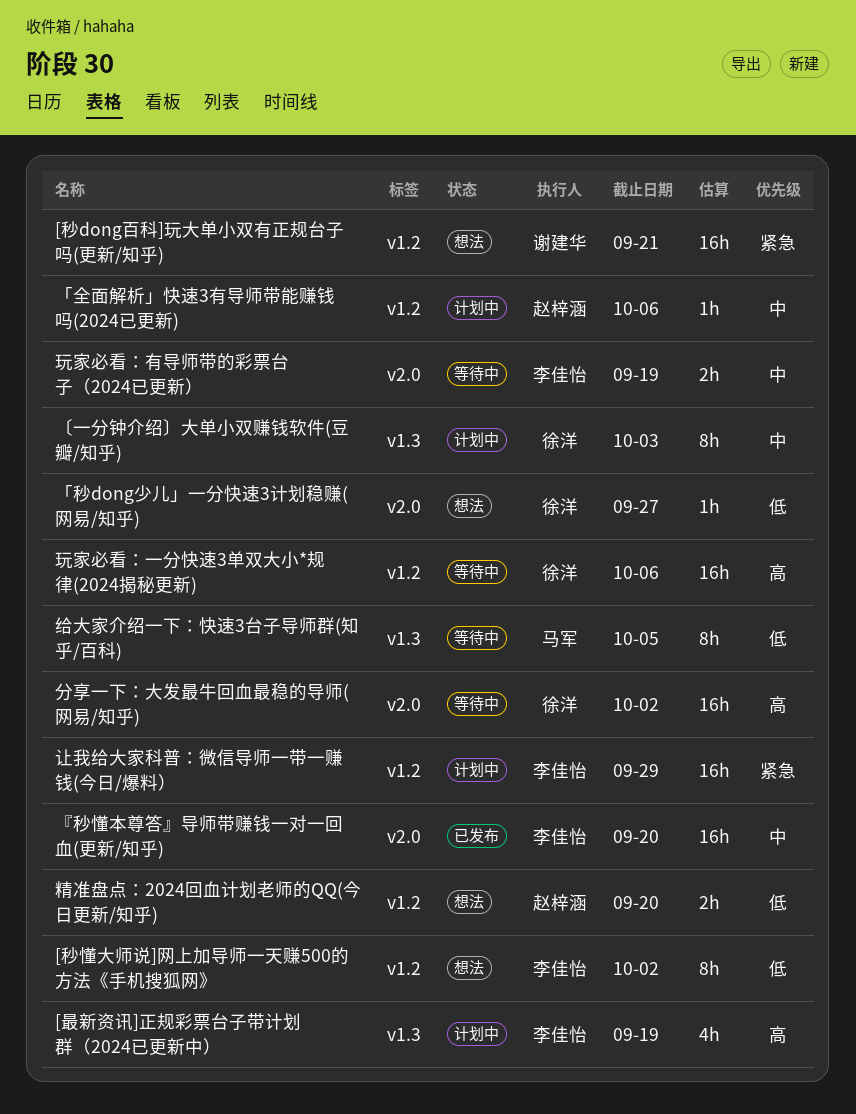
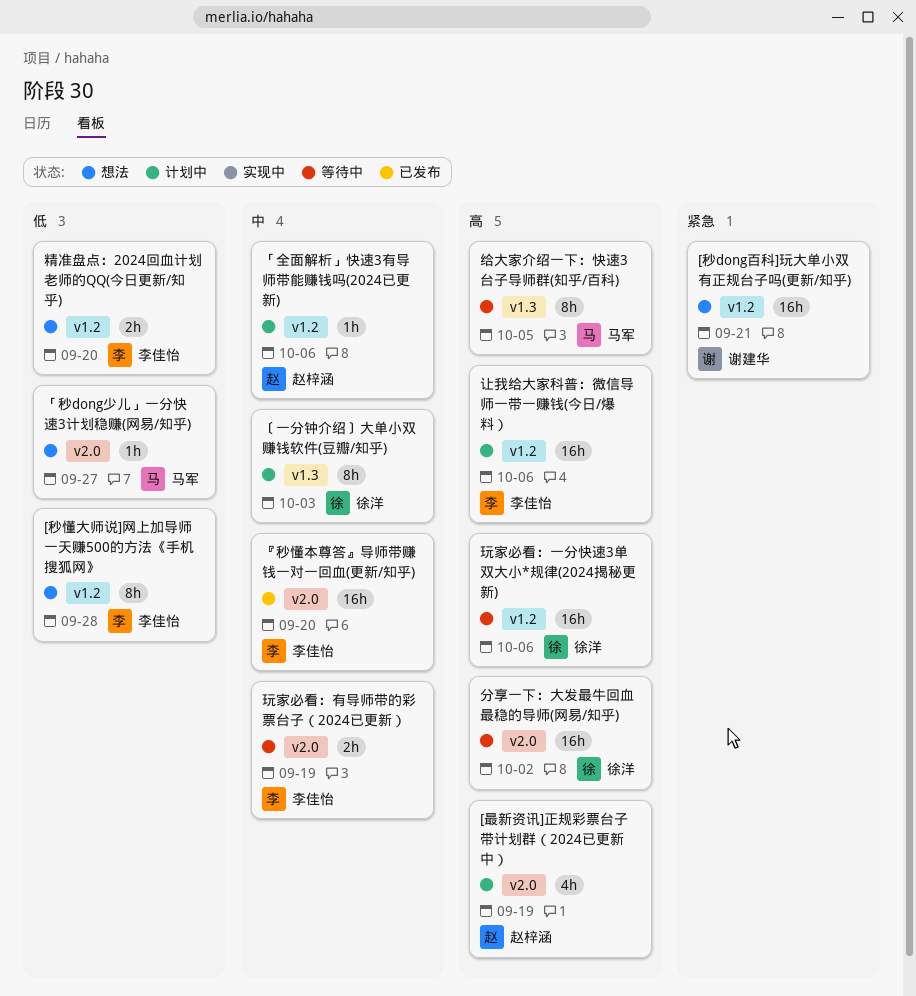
[最新资讯]正规彩票台子带计划群（2024已更新中）, owner: 李佳怡 -> 赵梓涵
[最新资讯]正规彩票台子带计划群（2024已更新中）, label: v1.3 -> v2.0
[秒懂大师说]网上加导师一天赚500的方法《手机搜狐网》, due: Oct 2 -> Sep 28
「秒dong少儿」一分快速3计划稳赚(网易/知乎), owner: 徐洋 -> 马军
精准盘点：2024回血计划老师的QQ(今日更新/知乎), owner: 赵梓涵 -> 李佳怡
给大家介绍一下：快速3台子导师群(知乎/百科), priority: 低 -> 高
让我给大家科普：微信导师一带一赚钱(今日/爆料）, priority: 紧急 -> 高
让我给大家科普：微信导师一带一赚钱(今日/爆料）, due: Sep 29 -> Oct 6

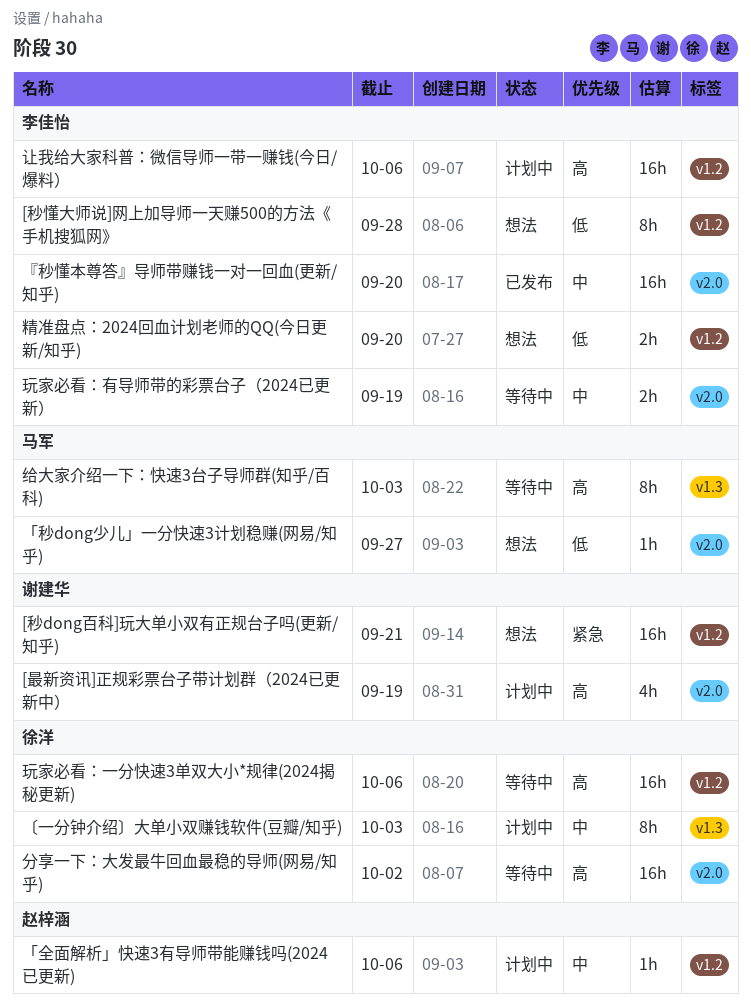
[最新资讯]正规彩票台子带计划群（2024已更新中）, owner: 赵梓涵 -> 谢建华
给大家介绍一下：快速3台子导师群(知乎/百科), due: Oct 5 -> Oct 3

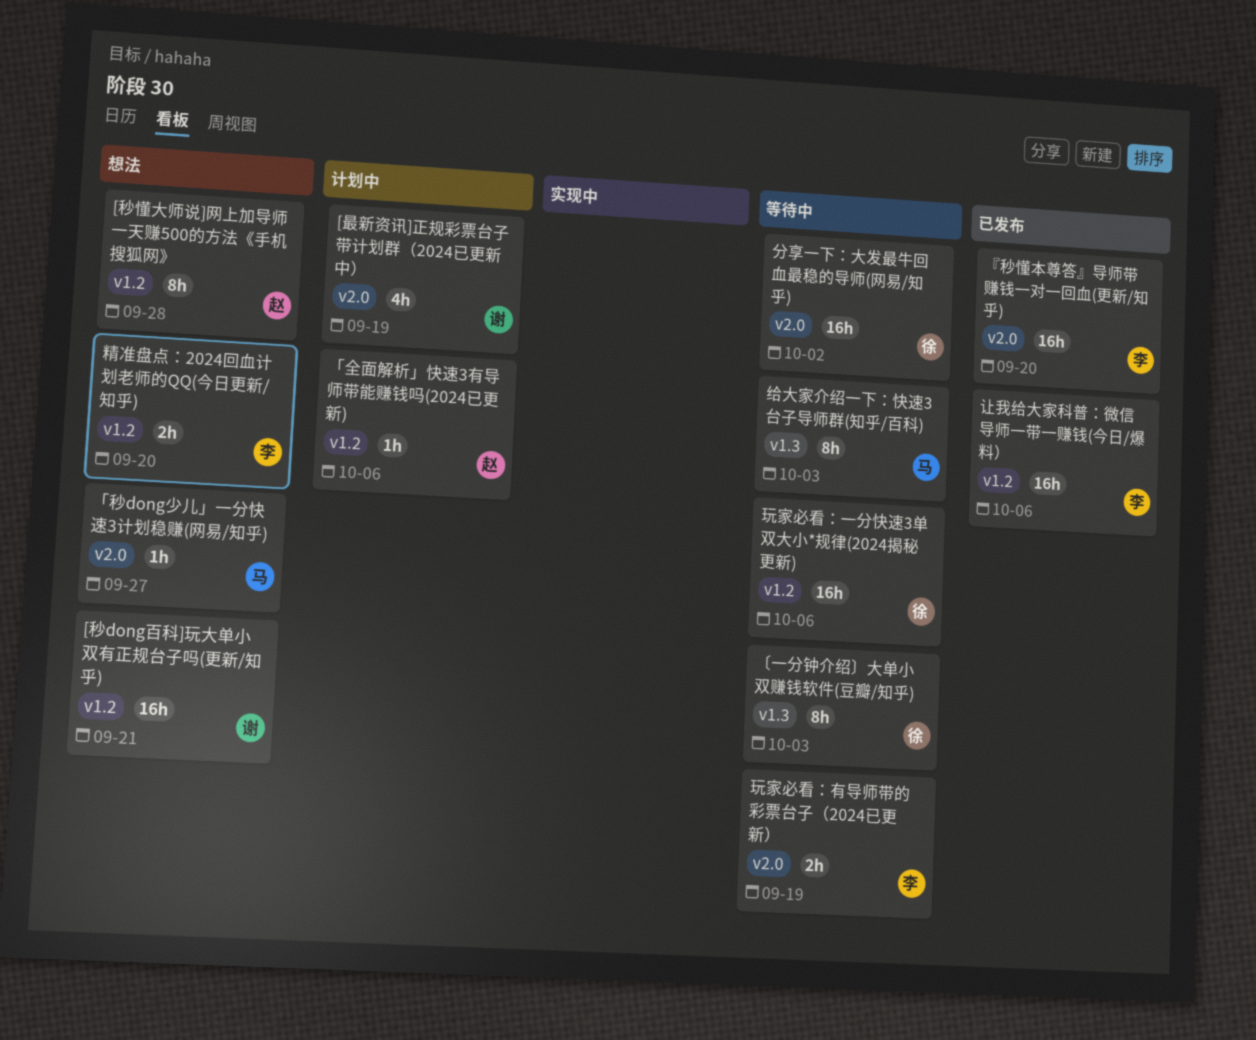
[秒懂大师说]网上加导师一天赚500的方法《手机搜狐网》, owner: 李佳怡 -> 赵梓涵
〔一分钟介绍〕大单小双赚钱软件(豆瓣/知乎), status: 计划中 -> 等待中
让我给大家科普：微信导师一带一赚钱(今日/爆料）, status: 计划中 -> 已发布

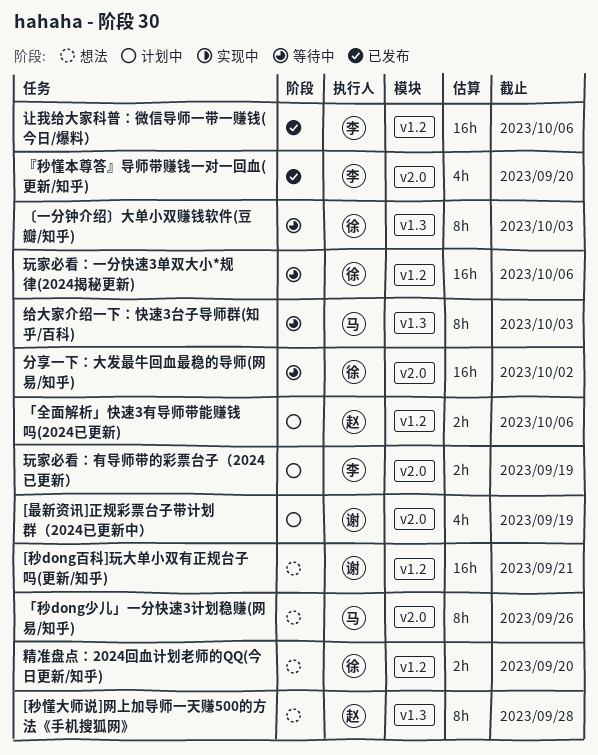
[秒懂大师说]网上加导师一天赚500的方法《手机搜狐网》, label: v1.2 -> v1.3
「全面解析」快速3有导师带能赚钱吗(2024已更新), estimate: 1h -> 2h
「秒dong少儿」一分快速3计划稳赚(网易/知乎), estimate: 1h -> 8h
「秒dong少儿」一分快速3计划稳赚(网易/知乎), due: Sep 27 -> Sep 26
『秒懂本尊答』导师带赚钱一对一回血(更新/知乎), estimate: 16h -> 4h
玩家必看：有导师带的彩票台子（2024已更新）, status: 等待中 -> 计划中
精准盘点：2024回血计划老师的QQ(今日更新/知乎), owner: 李 -> 徐

